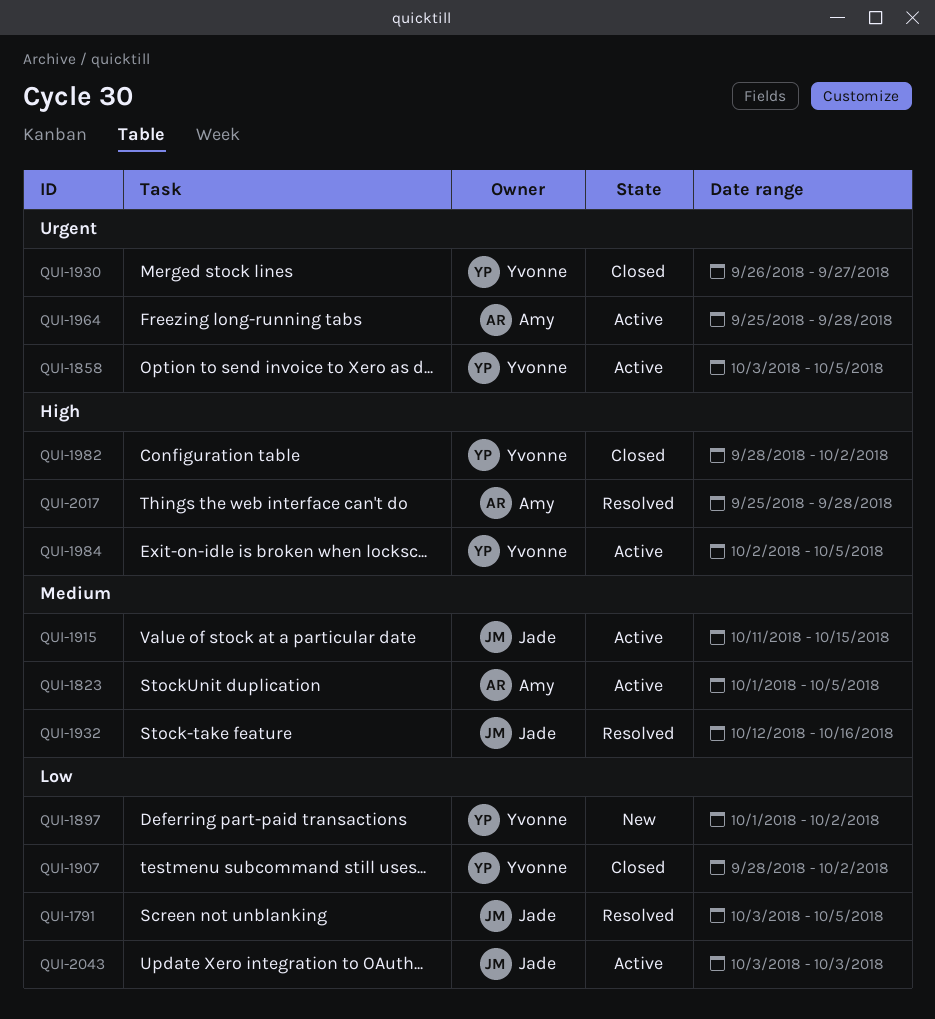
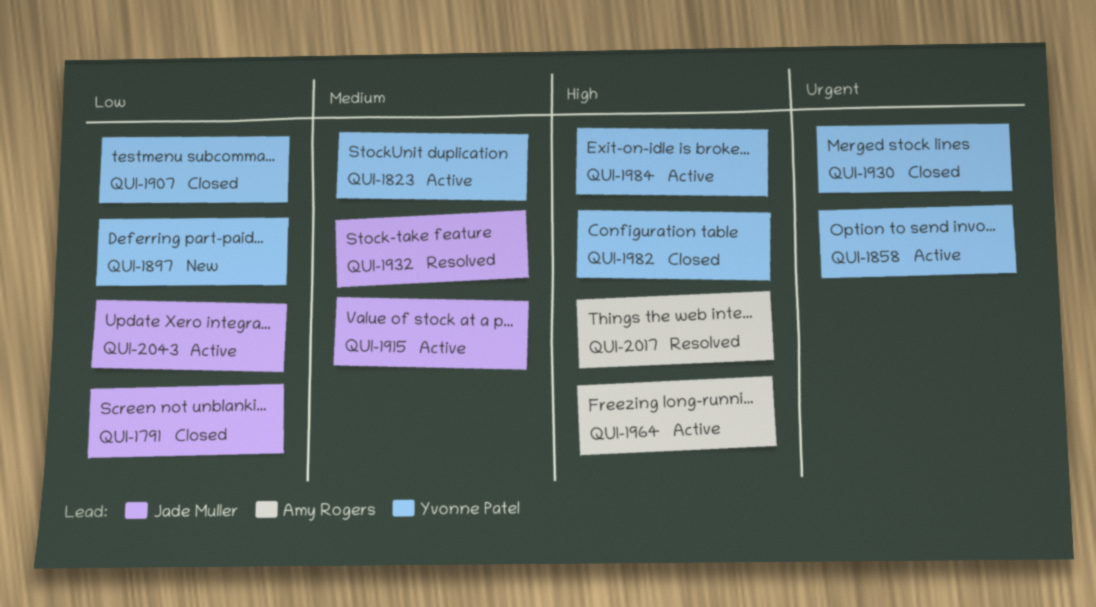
QUI-1791, status: Resolved -> Closed
QUI-1823, owner: Amy Rogers -> Yvonne Patel
QUI-1964, priority: Urgent -> High

